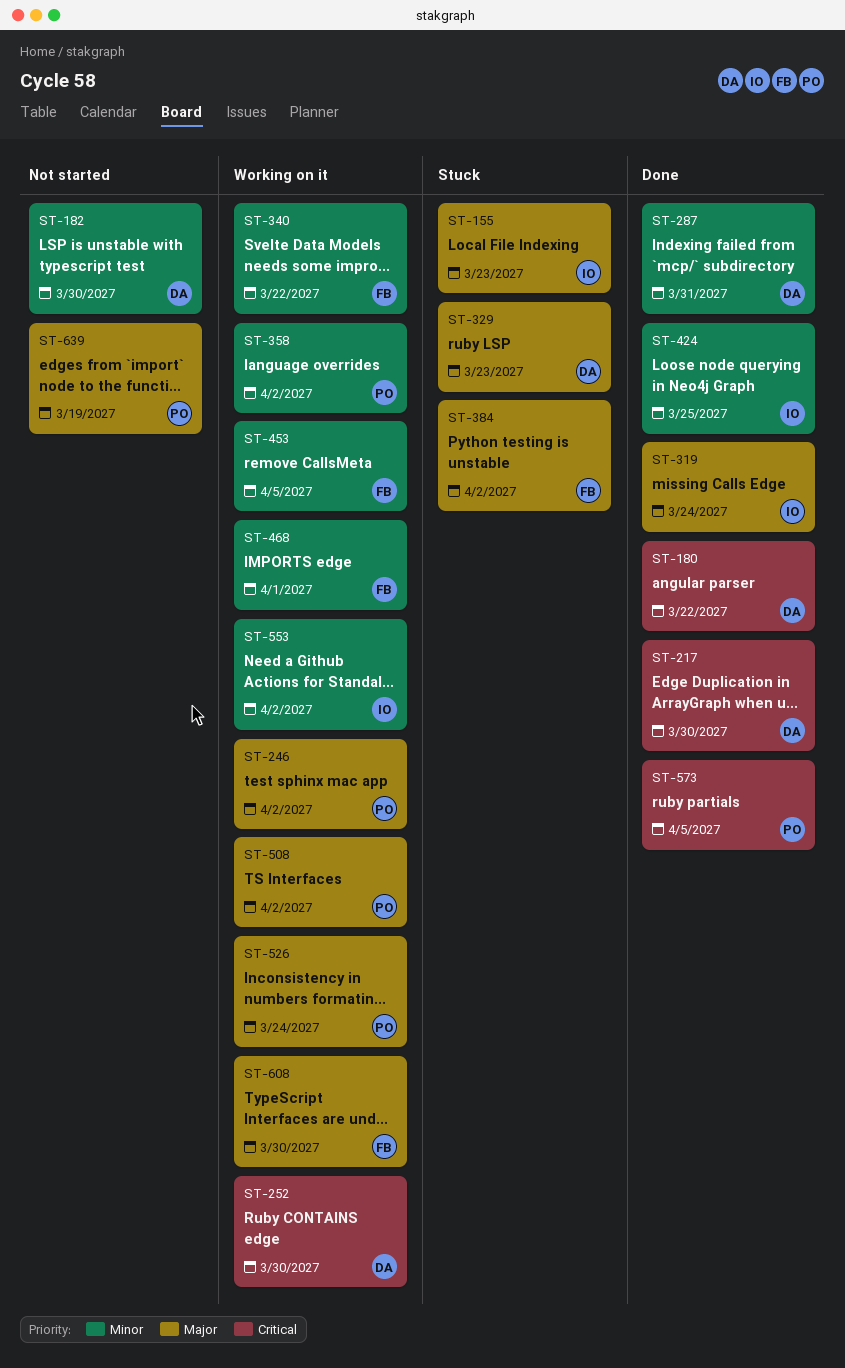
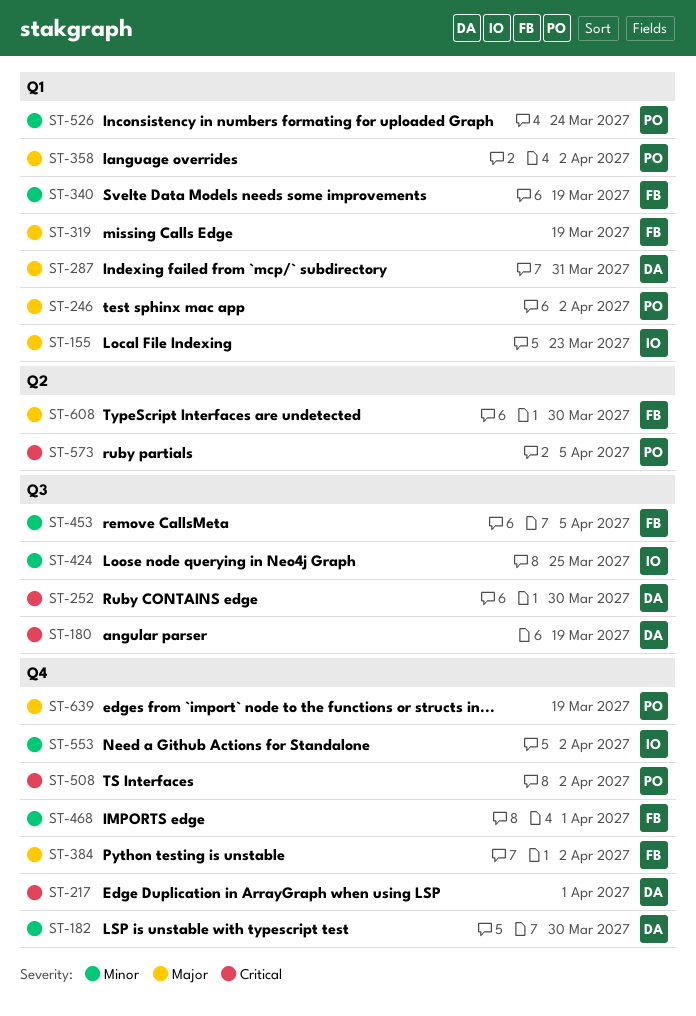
ST-180, due: Mar 22 -> Mar 19
ST-217, due: Mar 30 -> Apr 1
ST-287, priority: Minor -> Major
ST-319, owner: IO -> FB
ST-319, due: Mar 24 -> Mar 19
ST-329: present -> none
ST-340, due: Mar 22 -> Mar 19
ST-358, priority: Minor -> Major
ST-508, priority: Major -> Critical
ST-526, priority: Major -> Minor

